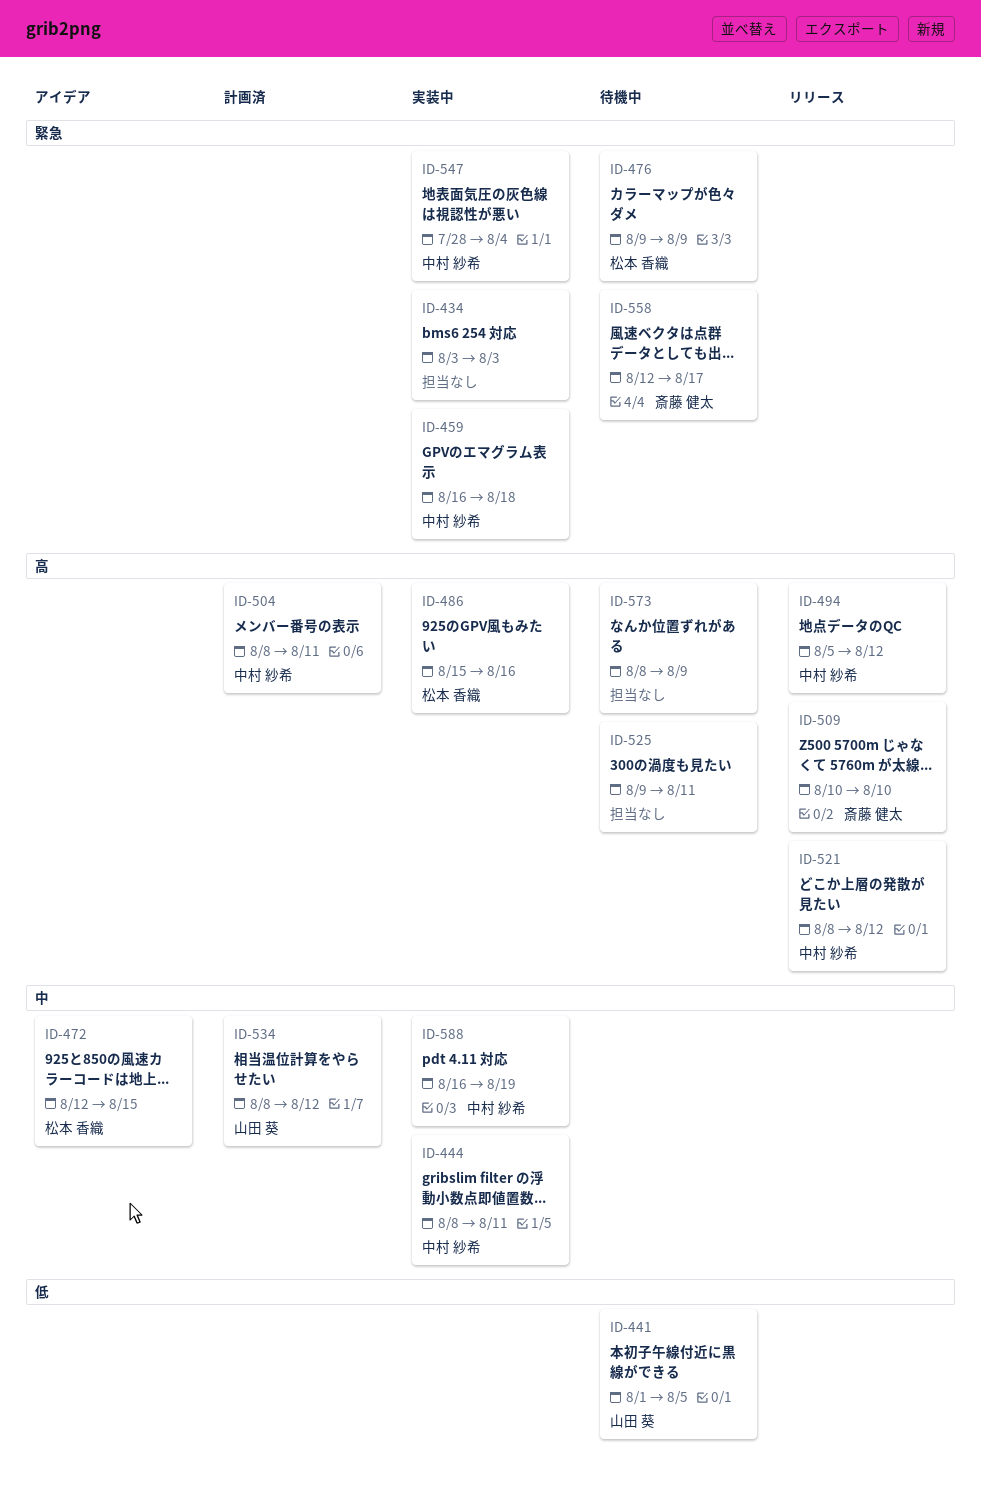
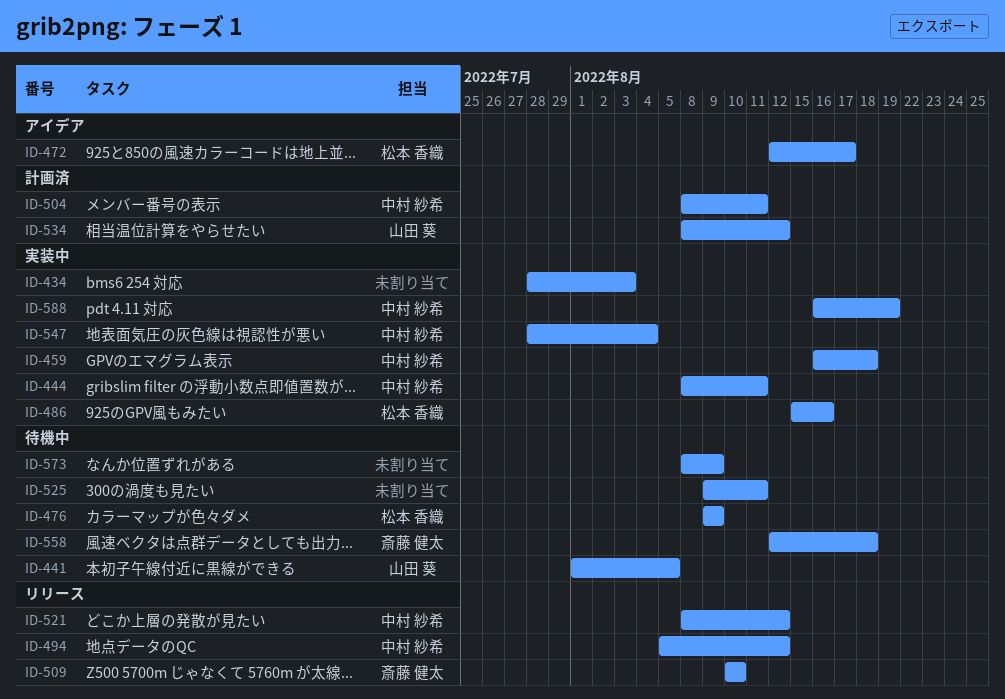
ID-434, start: Aug 3 -> Jul 28
ID-472, due: Aug 15 -> Aug 17
ID-558, due: Aug 17 -> Aug 18

